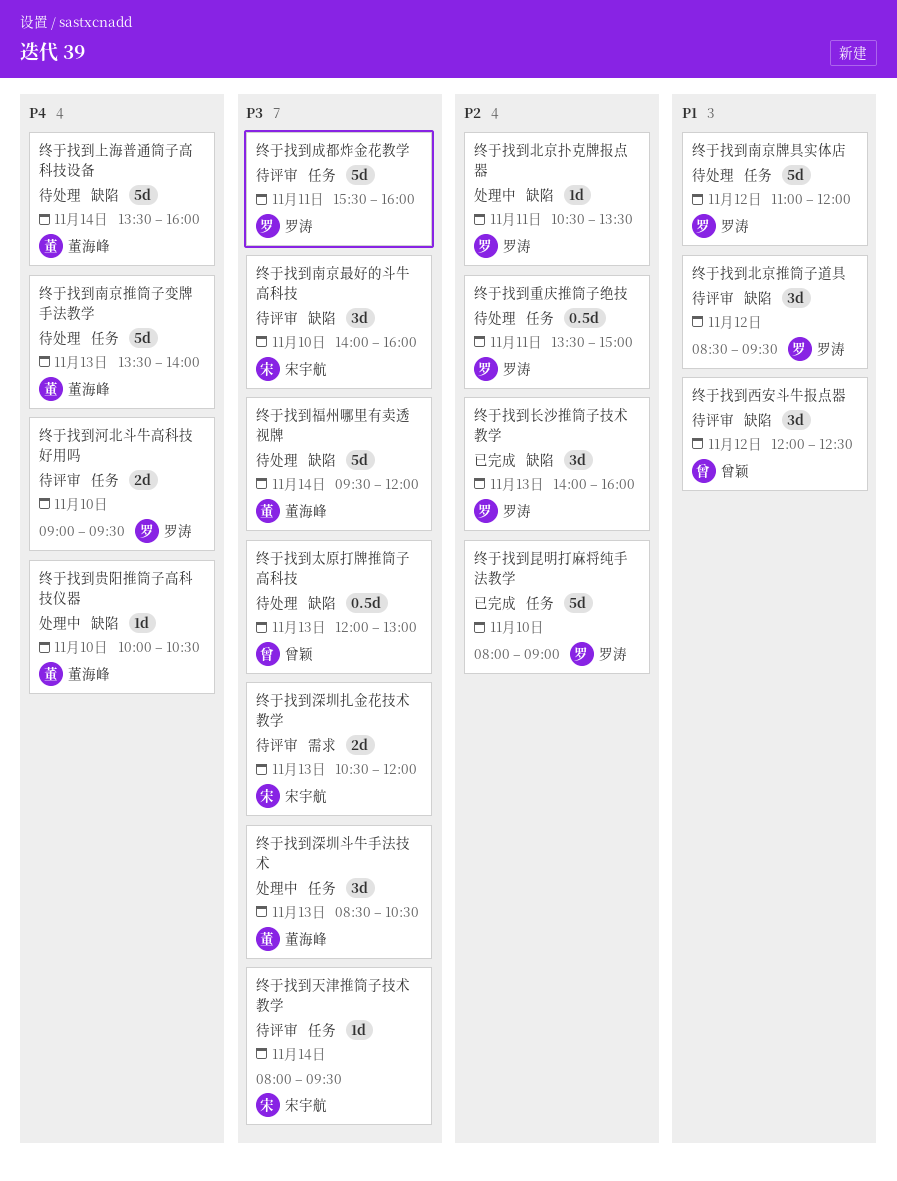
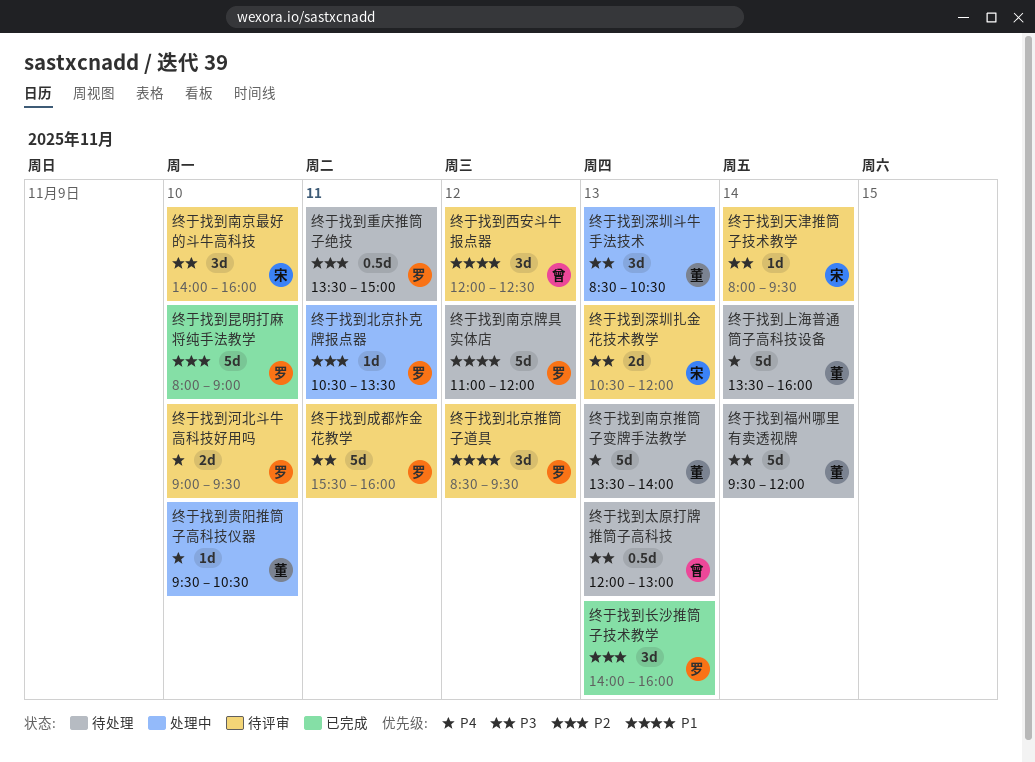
终于找到贵阳推筒子高科技仪器, begins: 10:00 -> 09:30

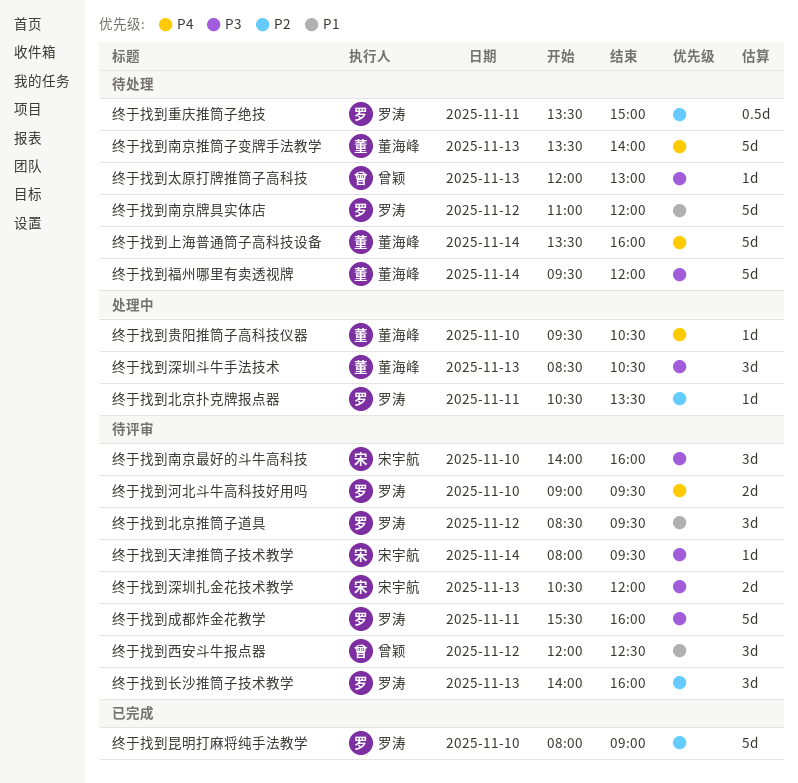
终于找到太原打牌推筒子高科技, estimate: 0.5d -> 1d
终于找到长沙推筒子技术教学, status: 已完成 -> 待评审

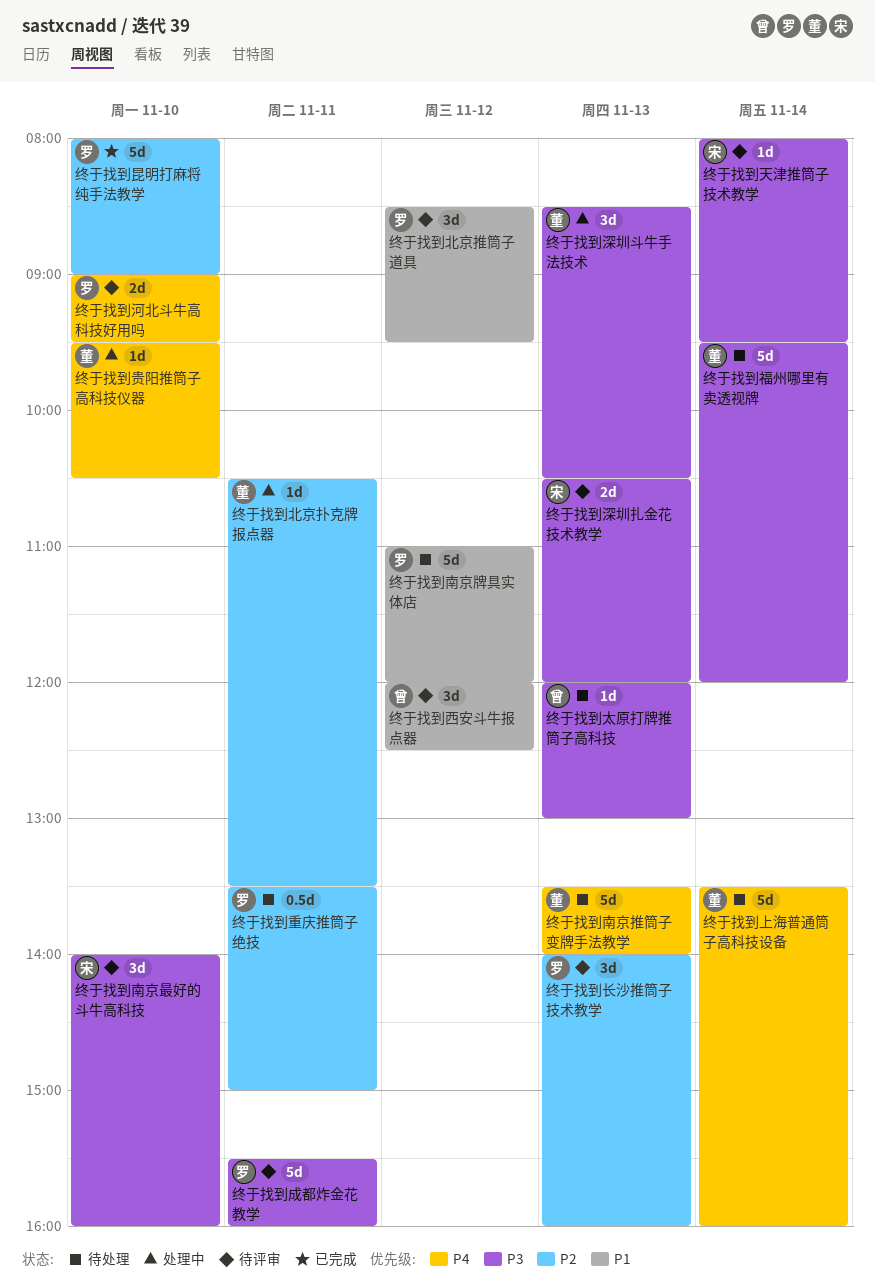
终于找到北京扑克牌报点器, owner: 罗涛 -> 董海峰

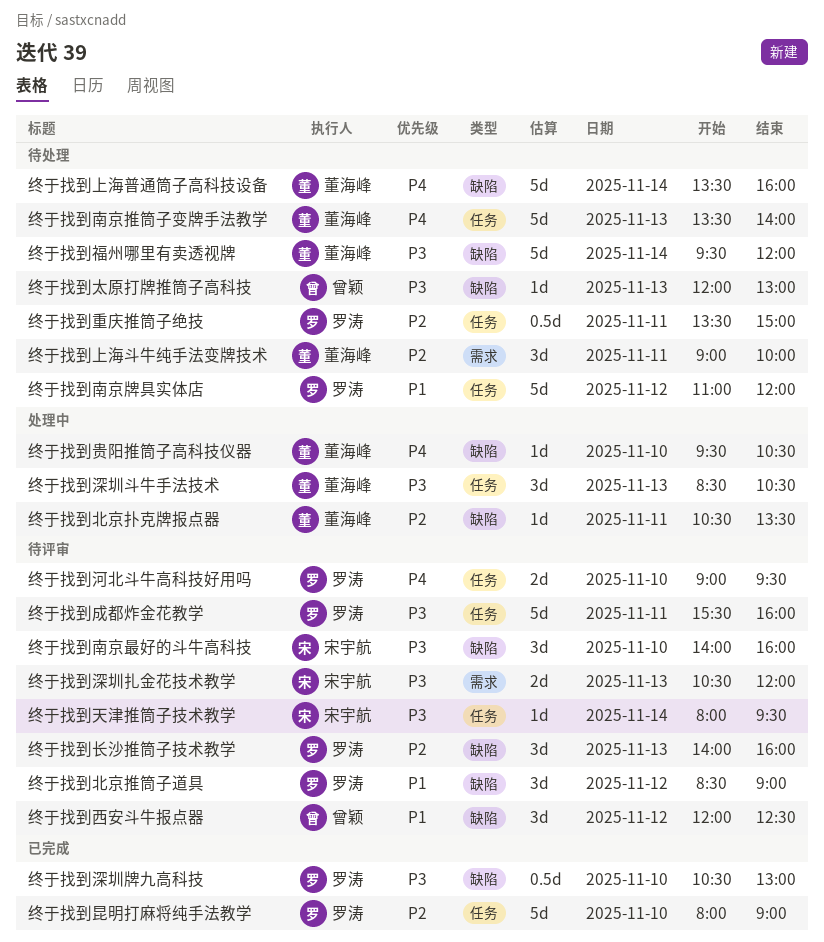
终于找到上海斗牛纯手法变牌技术: none -> present
终于找到北京推筒子道具, ends: 09:30 -> 09:00
终于找到深圳牌九高科技: none -> present

